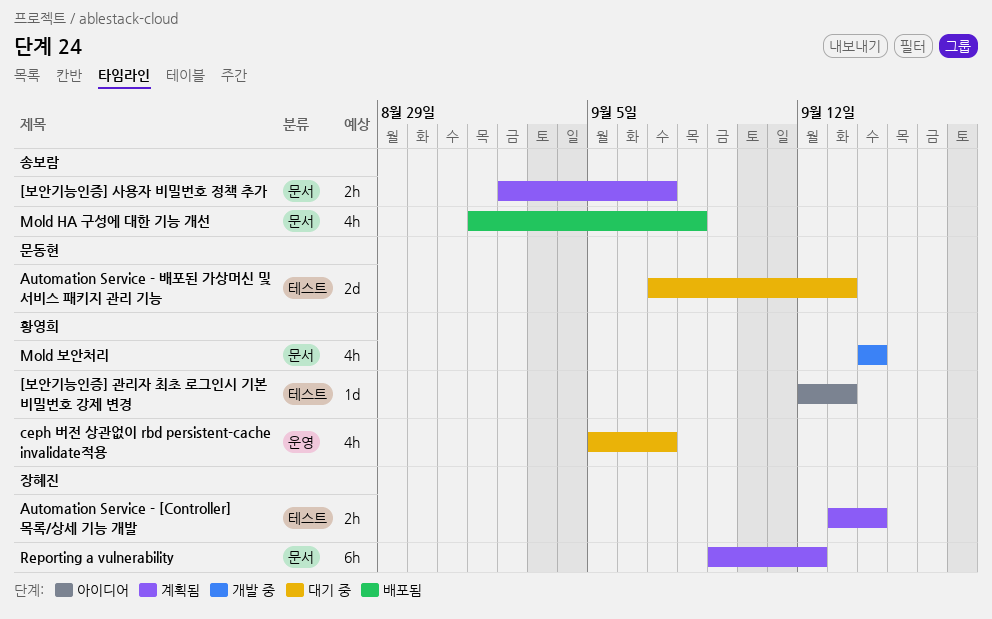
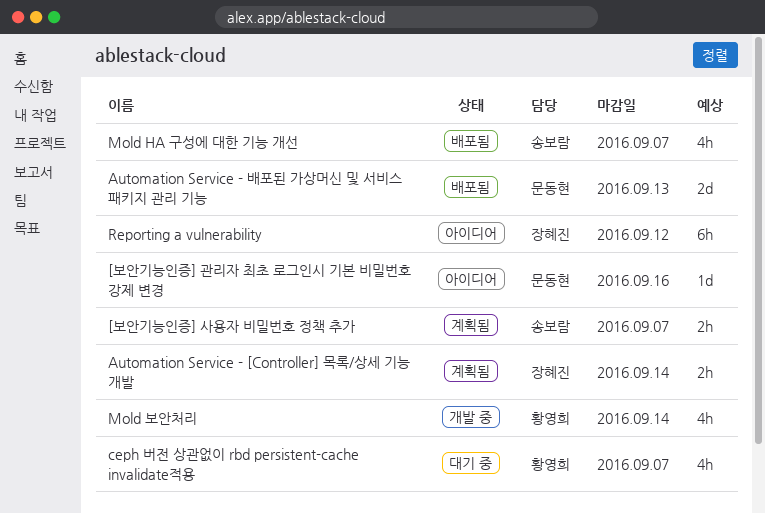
[보안기능인증] 관리자 최초 로그인시 기본 비밀번호 강제 변경, owner: 황영희 -> 문동현
[보안기능인증] 관리자 최초 로그인시 기본 비밀번호 강제 변경, due: Sep 13 -> Sep 16
Automation Service - 배포된 가상머신 및 서비스 패키지 관리 기능, status: 대기 중 -> 배포됨
Mold HA 구성에 대한 기능 개선, due: Sep 8 -> Sep 7
Reporting a vulnerability, status: 계획됨 -> 아이디어

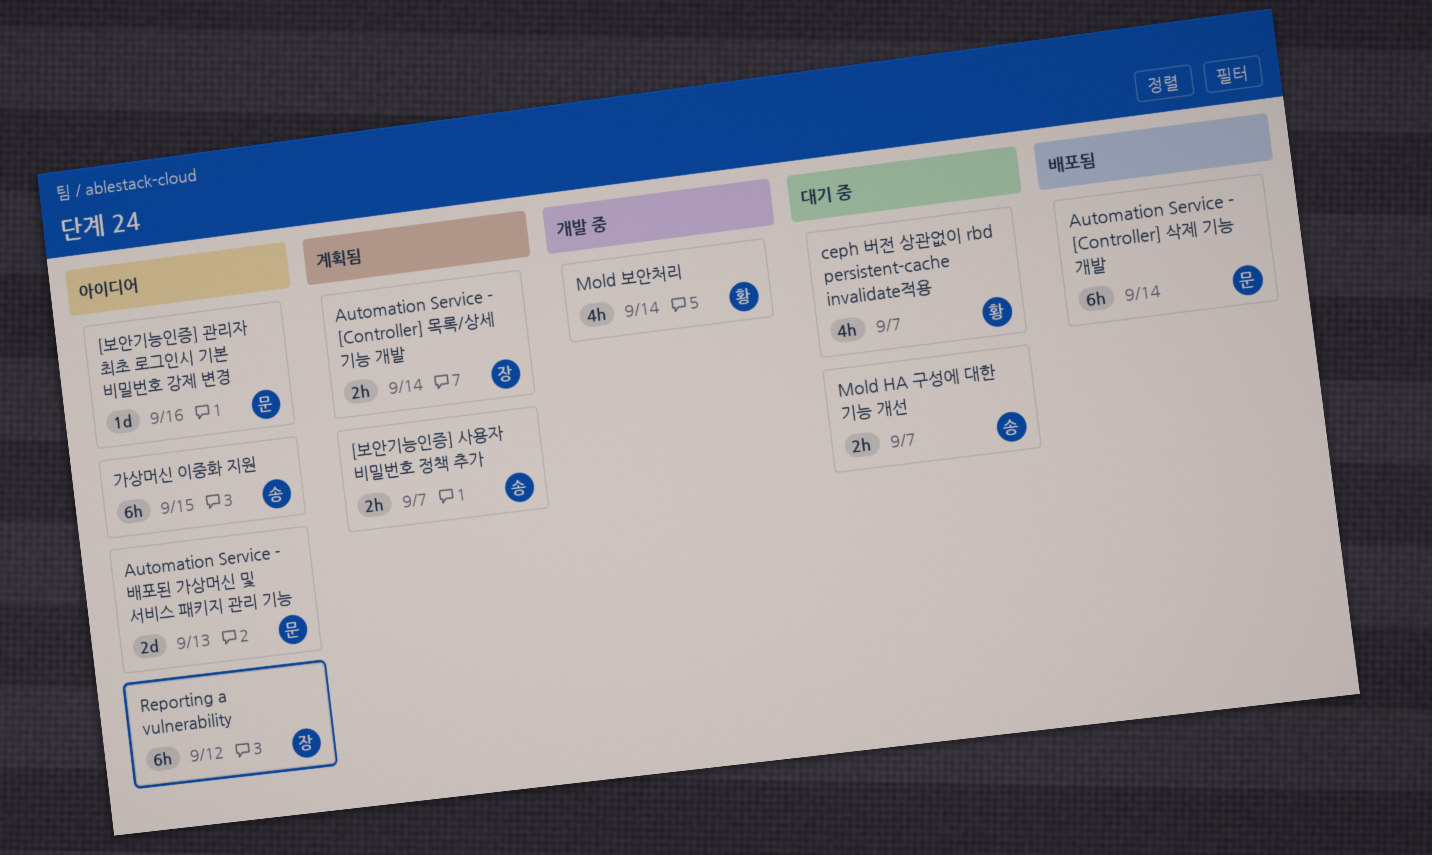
Automation Service - [Controller] 삭제 기능 개발: none -> present
Automation Service - 배포된 가상머신 및 서비스 패키지 관리 기능, status: 배포됨 -> 아이디어
Mold HA 구성에 대한 기능 개선, status: 배포됨 -> 대기 중
Mold HA 구성에 대한 기능 개선, estimate: 4h -> 2h
가상머신 이중화 지원: none -> present

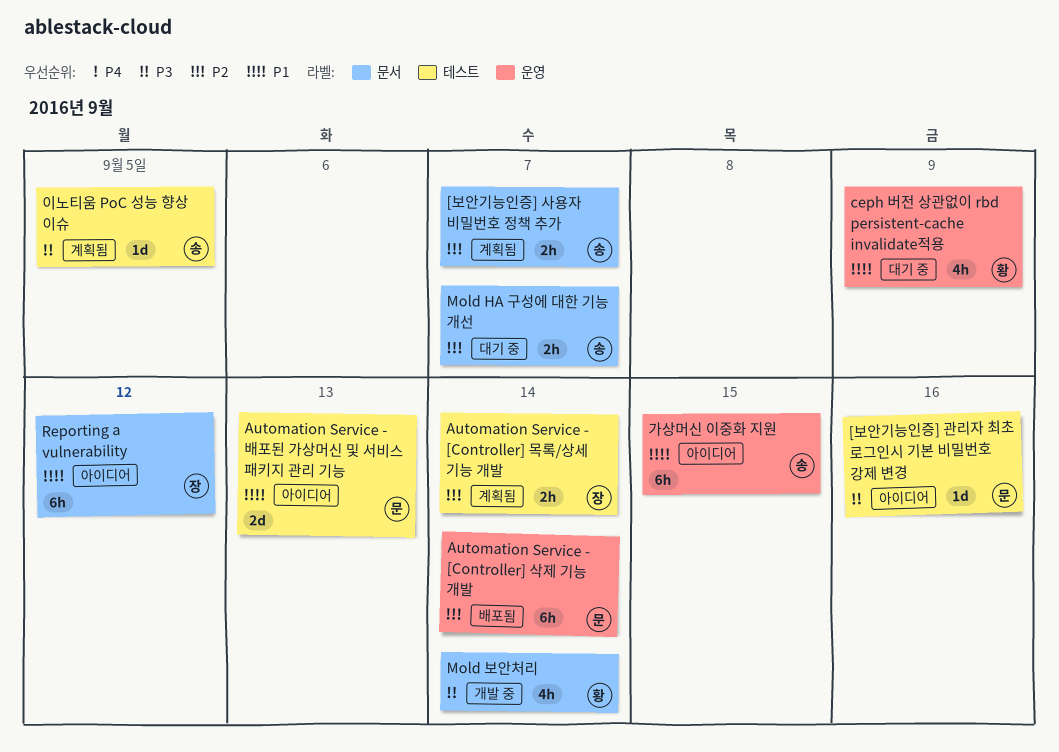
ceph 버전 상관없이 rbd persistent-cache invalidate적용, due: Sep 7 -> Sep 9
이노티움 PoC 성능 향상 이슈: none -> present

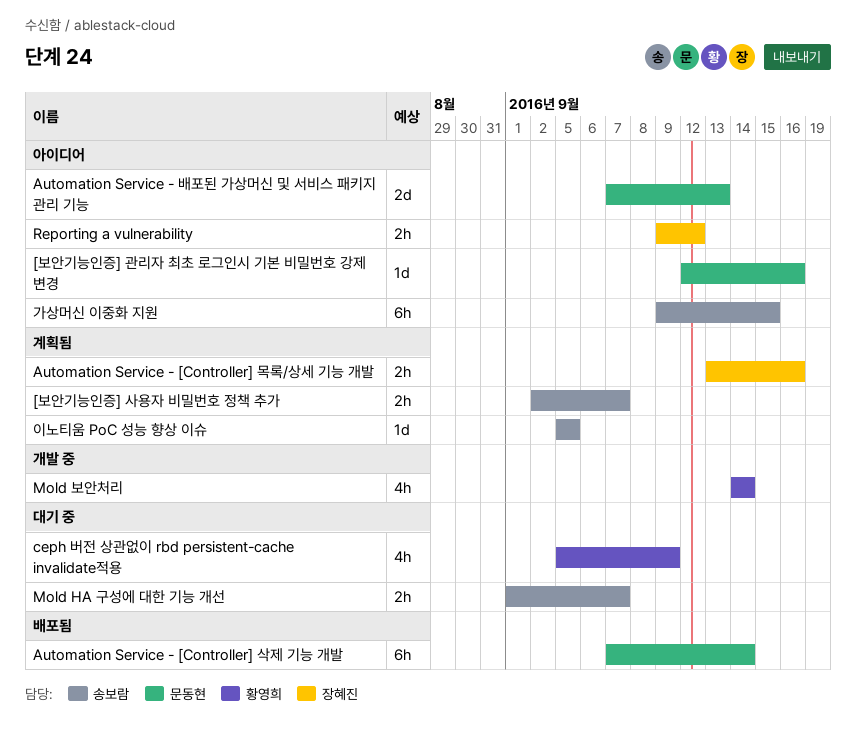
Automation Service - [Controller] 목록/상세 기능 개발, due: Sep 14 -> Sep 16
Reporting a vulnerability, estimate: 6h -> 2h

